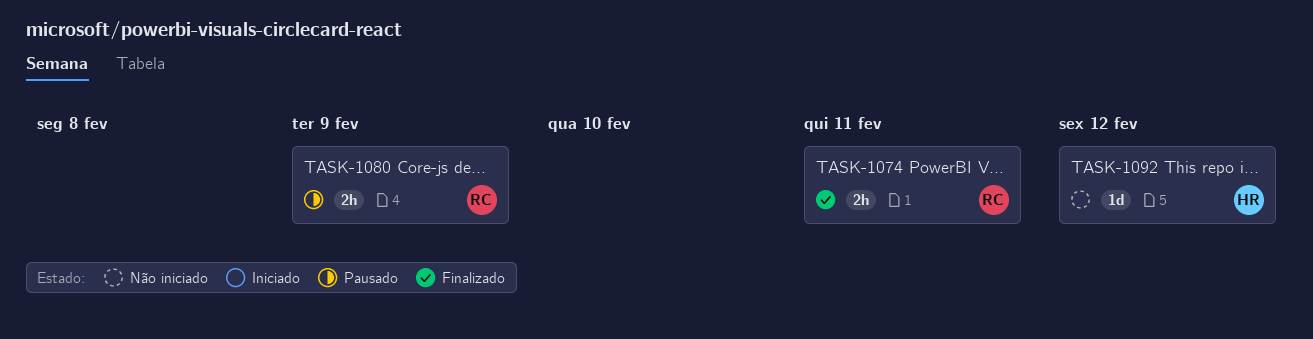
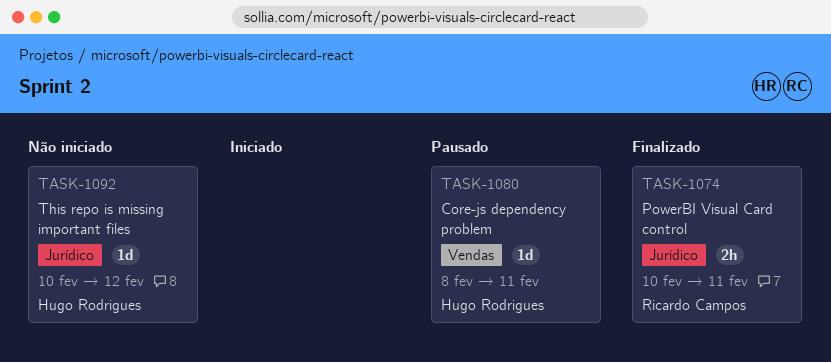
TASK-1080, owner: Ricardo Campos -> Hugo Rodrigues
TASK-1080, estimate: 2h -> 1d
TASK-1080, due: Feb 9 -> Feb 11

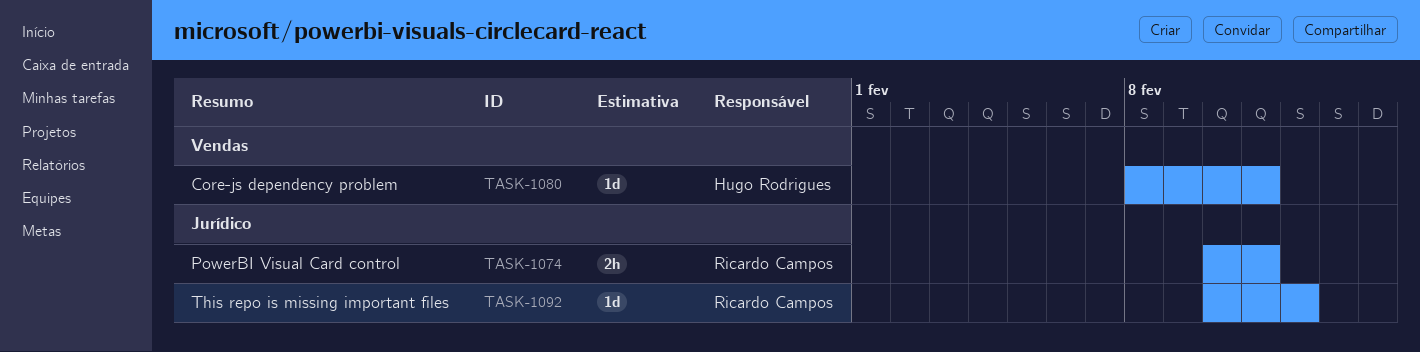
TASK-1092, owner: Hugo Rodrigues -> Ricardo Campos

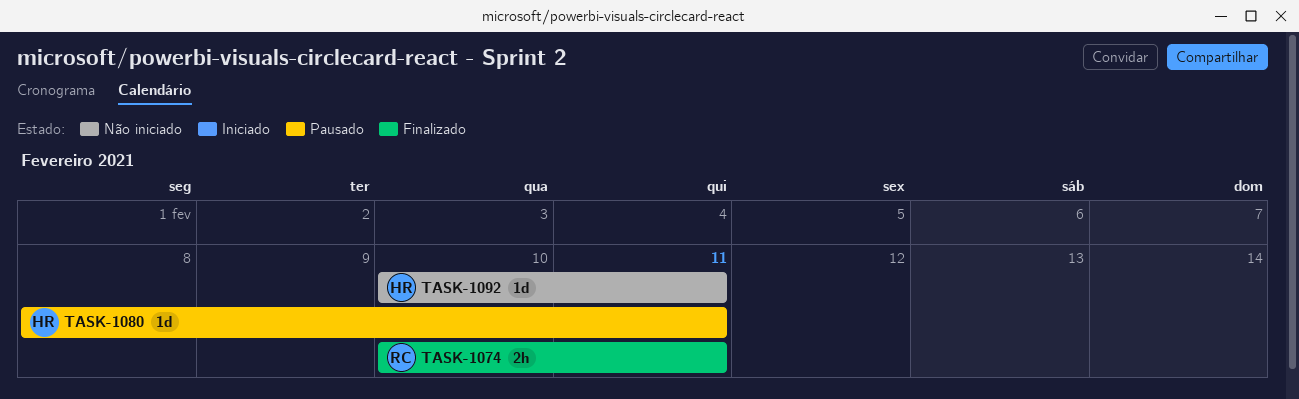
TASK-1092, owner: Ricardo Campos -> Hugo Rodrigues
TASK-1092, due: Feb 12 -> Feb 11

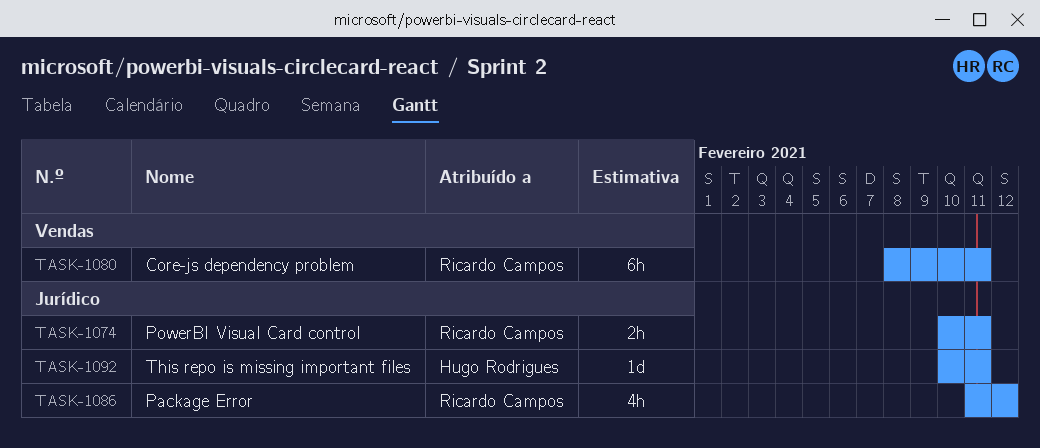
TASK-1080, owner: Hugo Rodrigues -> Ricardo Campos
TASK-1080, estimate: 1d -> 6h
TASK-1086: none -> present

